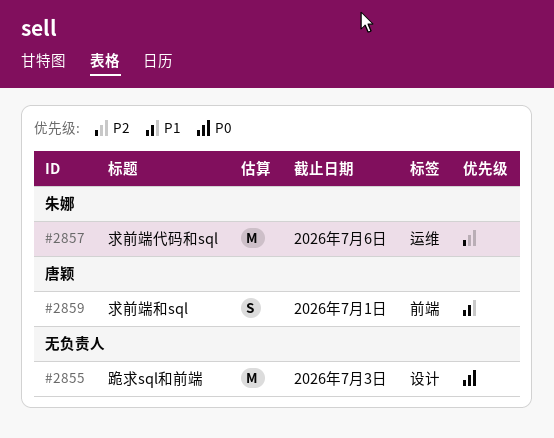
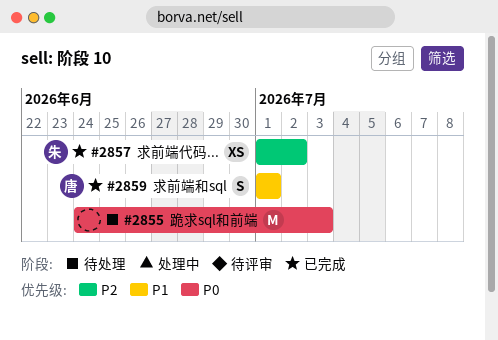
#2857, estimate: M -> XS
#2857, due: Jul 6 -> Jul 2

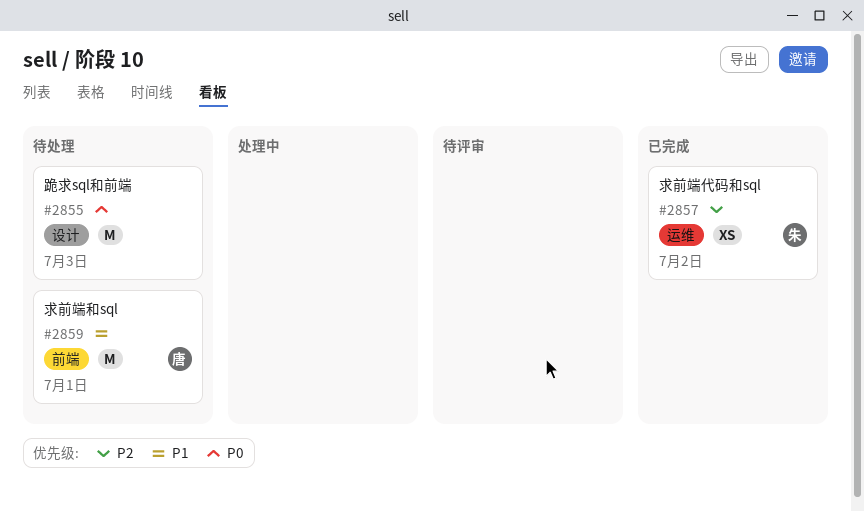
#2859, status: 已完成 -> 待处理
#2859, estimate: S -> M

